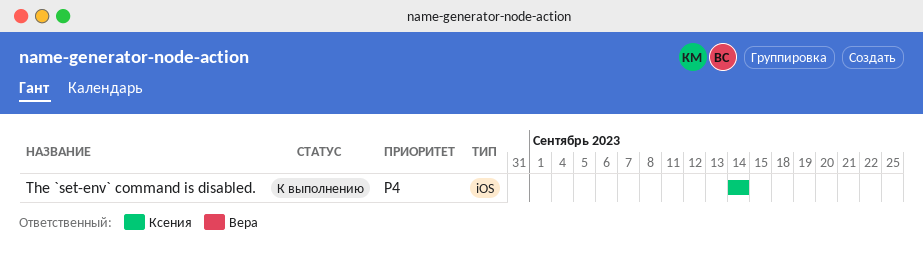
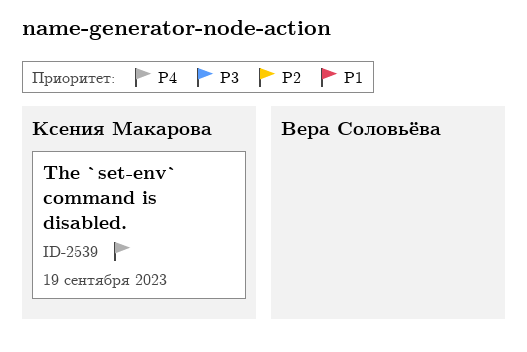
The `set-env` command is disabled., due: Sep 14 -> Sep 19

